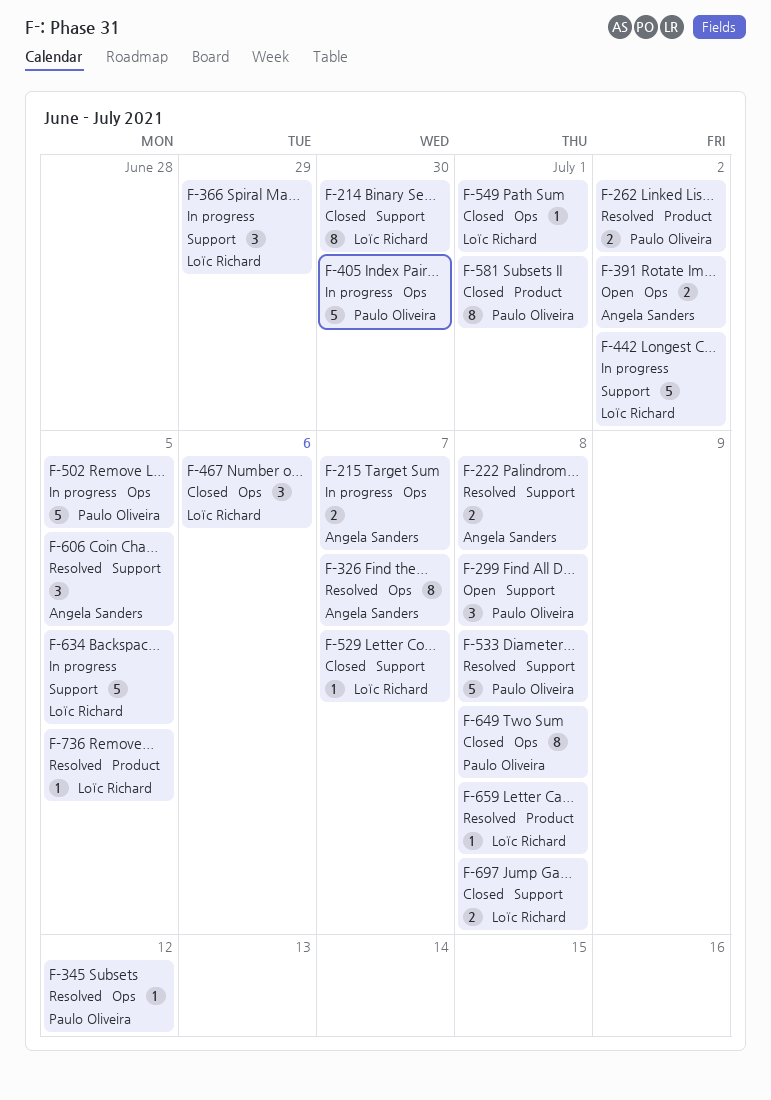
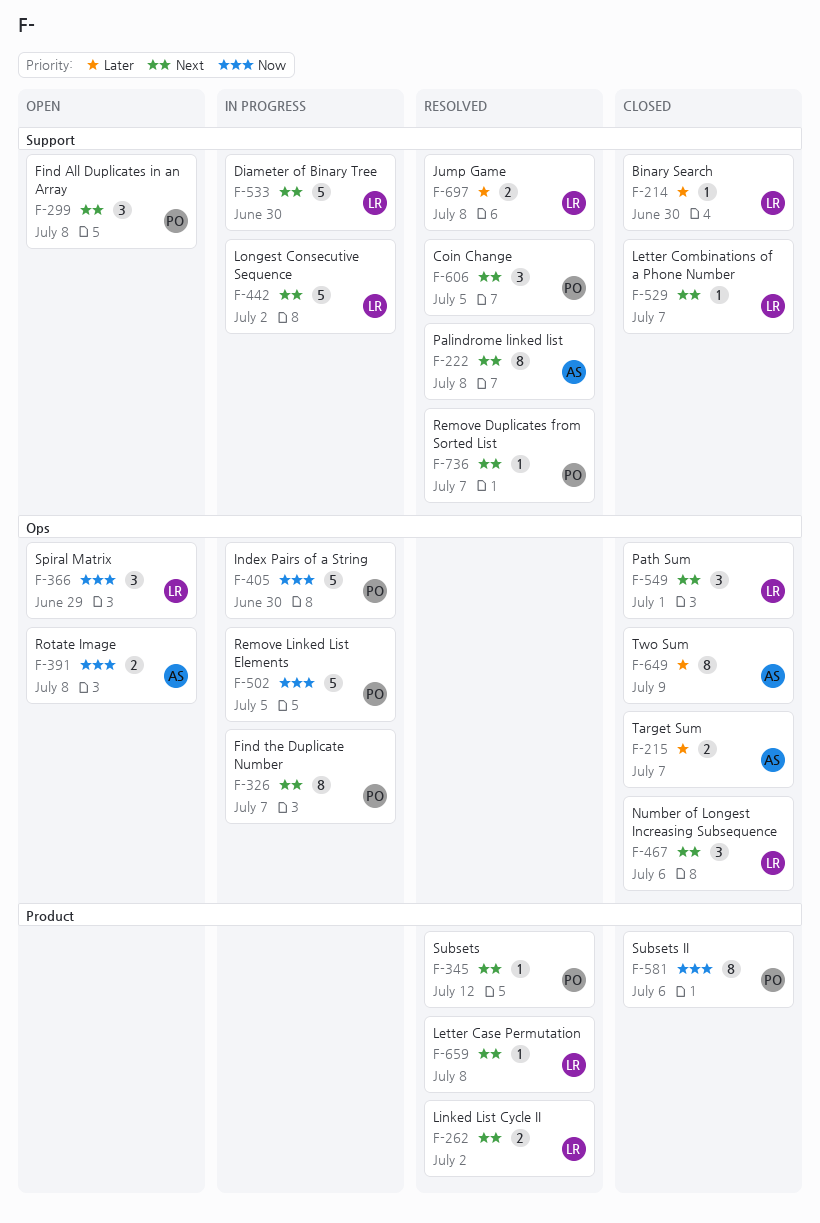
F-214, estimate: 8 -> 1
F-215, status: In progress -> Closed
F-222, estimate: 2 -> 8
F-262, owner: Paulo Oliveira -> Loïc Richard
F-326, status: Resolved -> In progress
F-326, owner: Angela Sanders -> Paulo Oliveira
F-345, label: Ops -> Product
F-366, status: In progress -> Open
F-366, label: Support -> Ops
F-391, due: Jul 2 -> Jul 8
F-533, status: Resolved -> In progress
F-533, owner: Paulo Oliveira -> Loïc Richard
F-533, due: Jul 8 -> Jun 30
F-549, estimate: 1 -> 3
F-581, due: Jul 1 -> Jul 6
F-606, owner: Angela Sanders -> Paulo Oliveira
F-634: present -> none
F-649, owner: Paulo Oliveira -> Angela Sanders
F-649, due: Jul 8 -> Jul 9
F-697, status: Closed -> Resolved
F-736, owner: Loïc Richard -> Paulo Oliveira
F-736, label: Product -> Support
F-736, due: Jul 5 -> Jul 7

